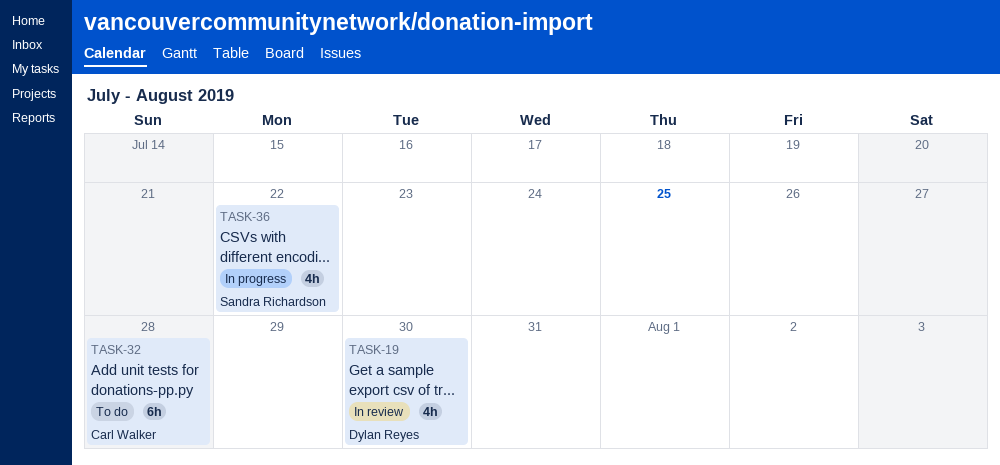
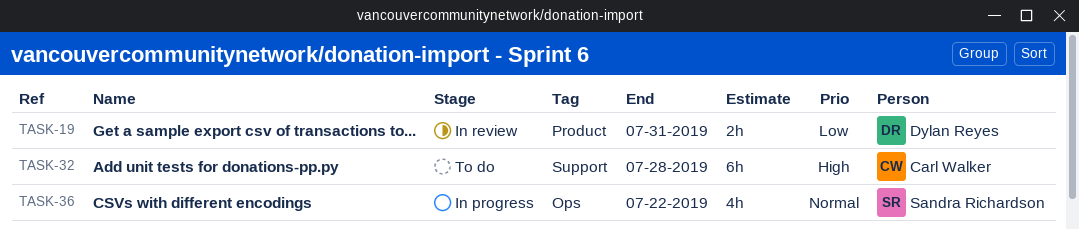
TASK-19, estimate: 4h -> 2h
TASK-19, due: Jul 30 -> Jul 31

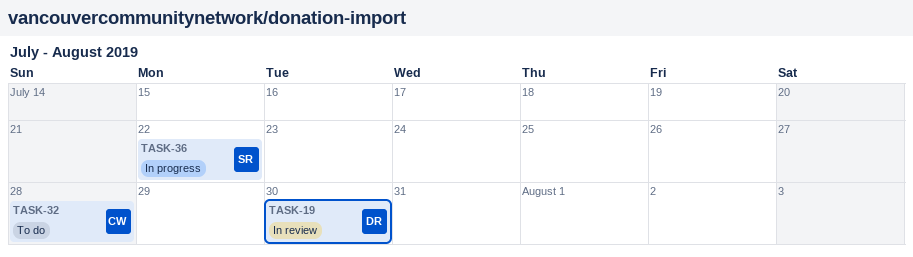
TASK-19, due: Jul 31 -> Jul 30

